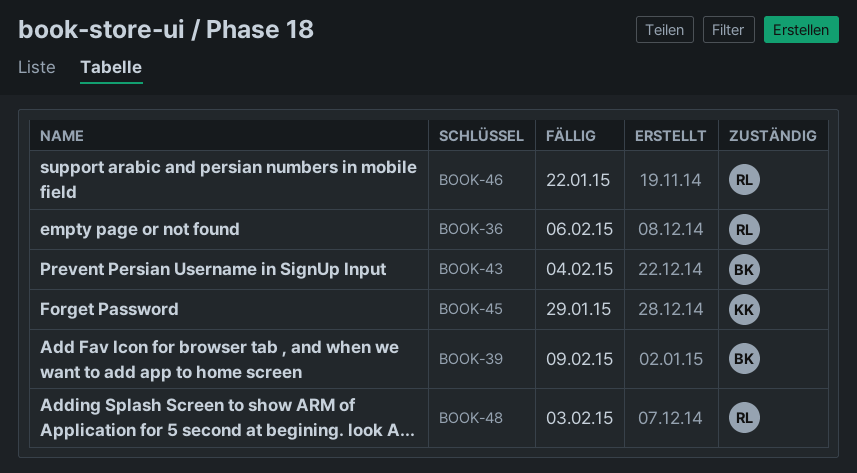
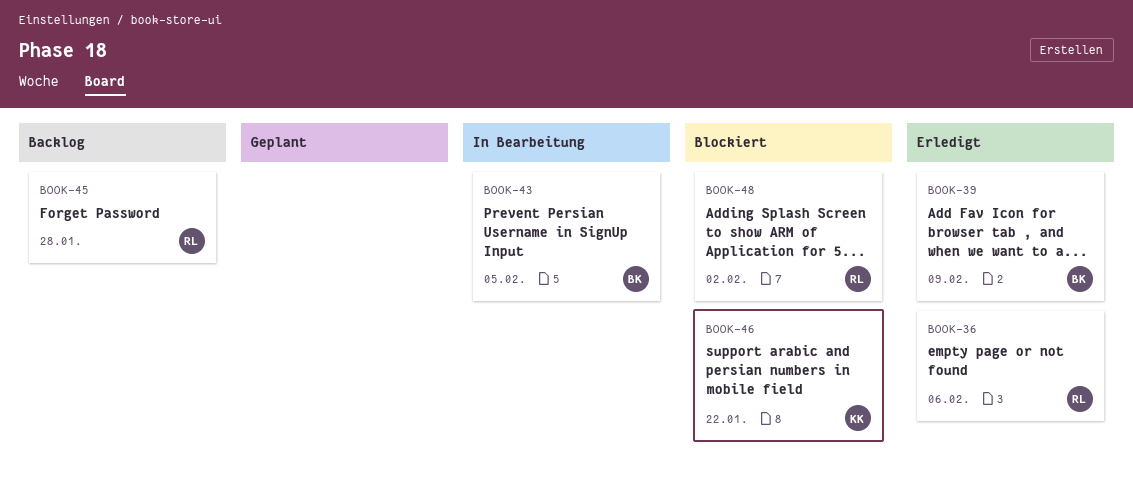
BOOK-43, due: Feb 4 -> Feb 5
BOOK-45, owner: KK -> RL
BOOK-45, due: Jan 29 -> Jan 28
BOOK-46, owner: RL -> KK
BOOK-48, due: Feb 3 -> Feb 2

